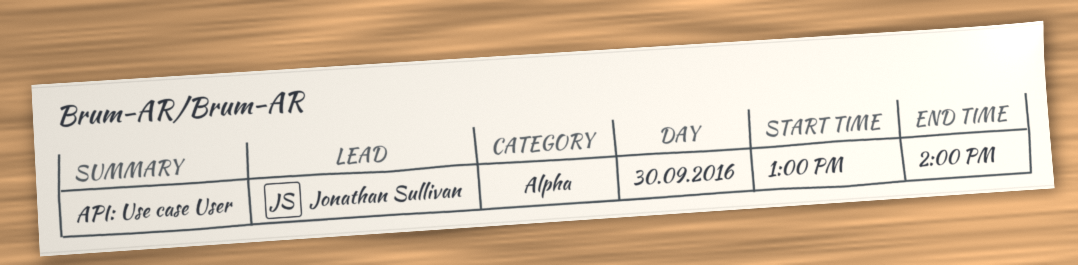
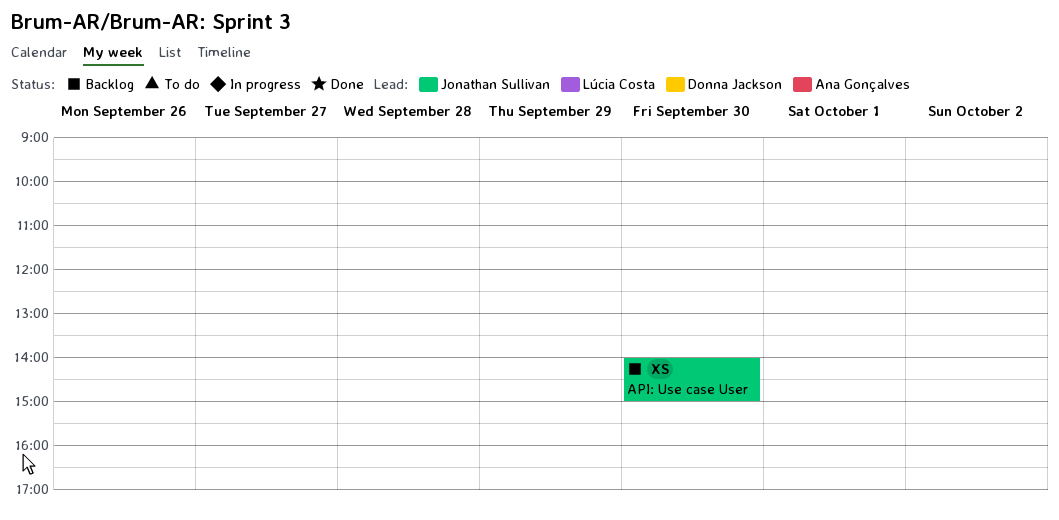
API: Use case User, begins: 13:00 -> 14:00
API: Use case User, ends: 14:00 -> 15:00

